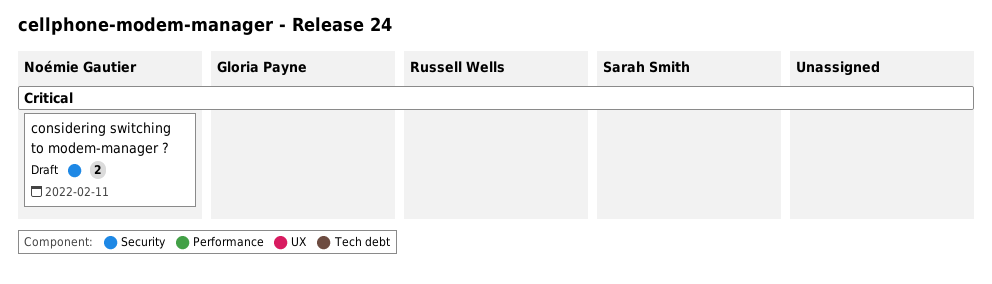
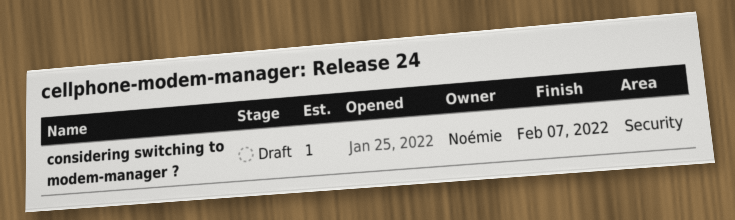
considering switching to modem-manager ?, estimate: 2 -> 1
considering switching to modem-manager ?, due: Feb 11 -> Feb 7

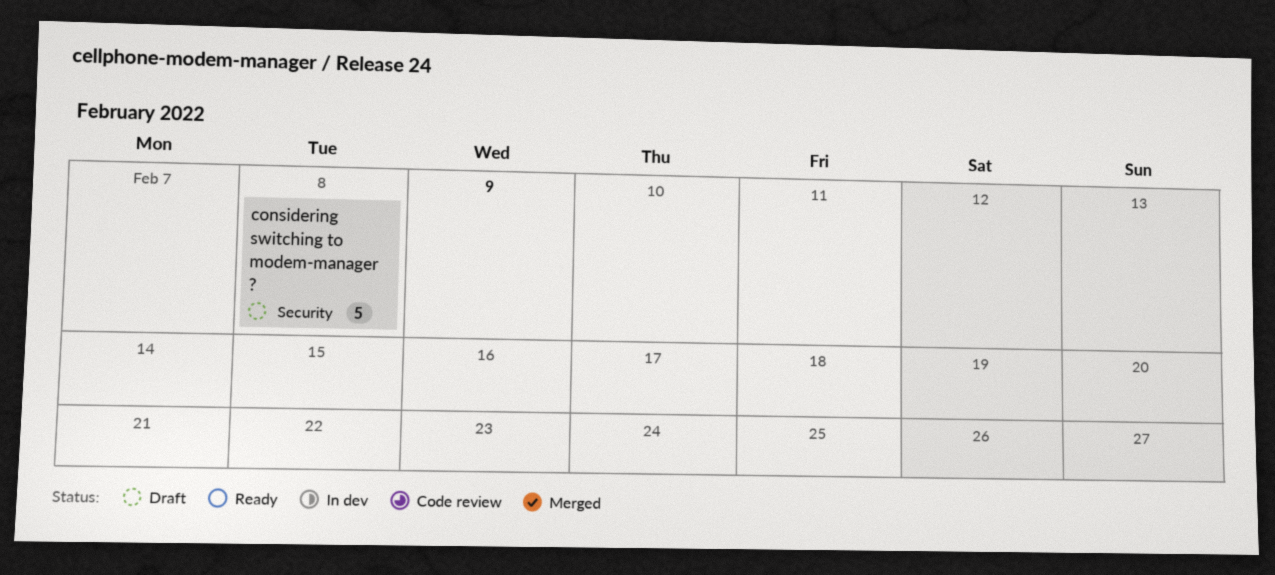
considering switching to modem-manager ?, estimate: 1 -> 5
considering switching to modem-manager ?, due: Feb 7 -> Feb 8

